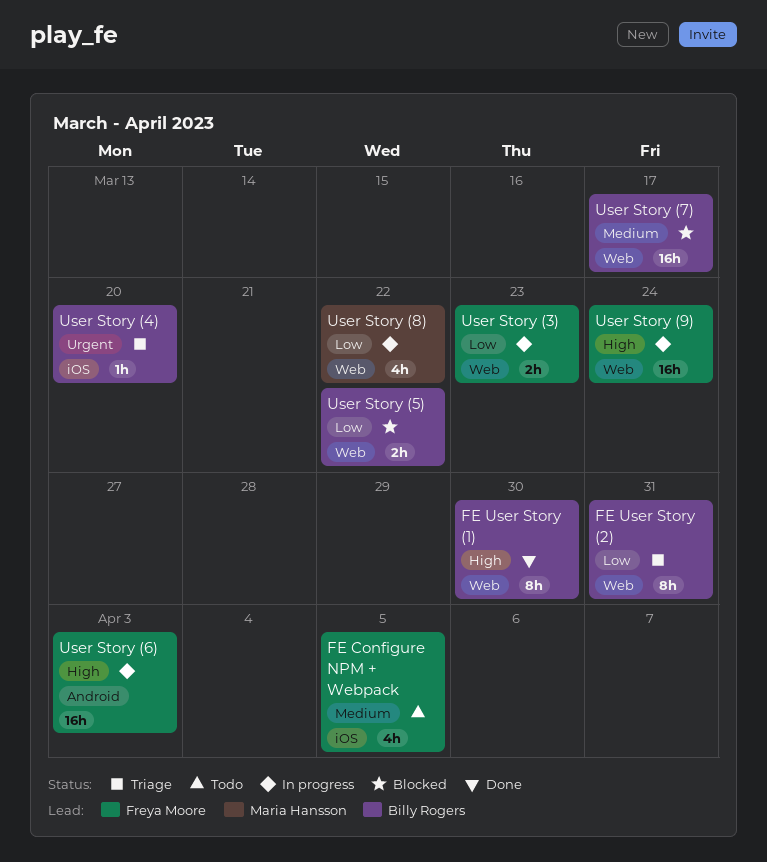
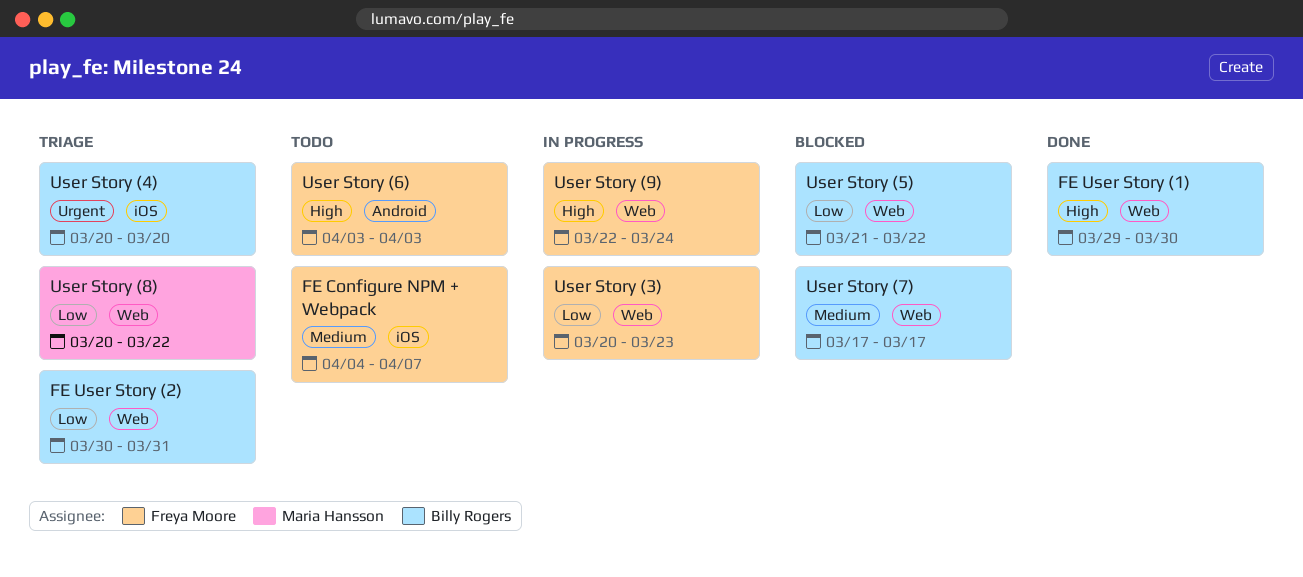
FE Configure NPM + Webpack, due: Apr 5 -> Apr 7
User Story (6), status: In progress -> Todo
User Story (8), status: In progress -> Triage

